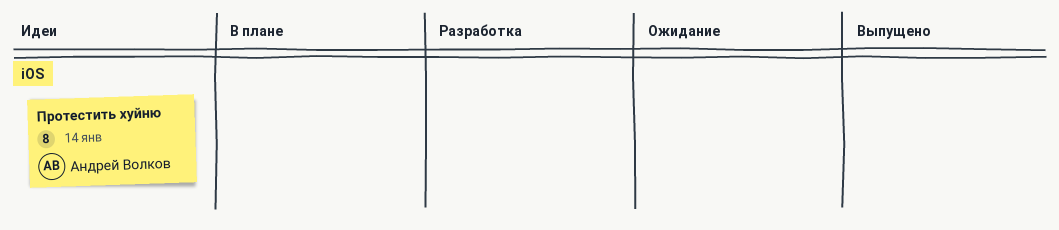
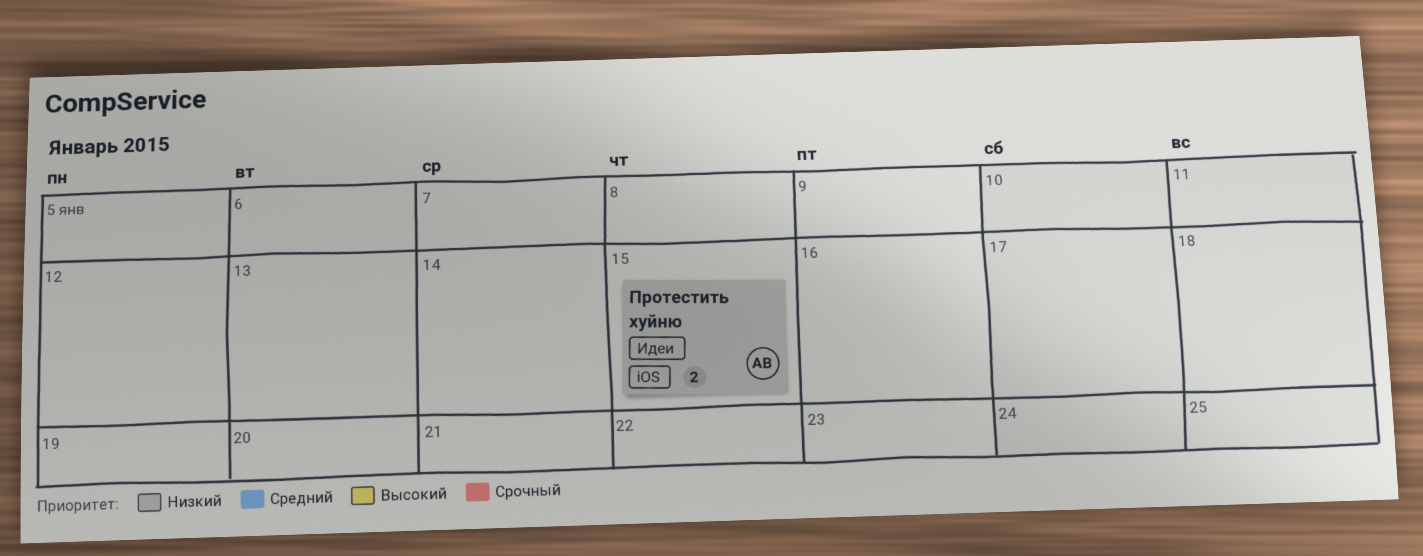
Протестить хуйню, estimate: 8 -> 2
Протестить хуйню, due: Jan 14 -> Jan 15

